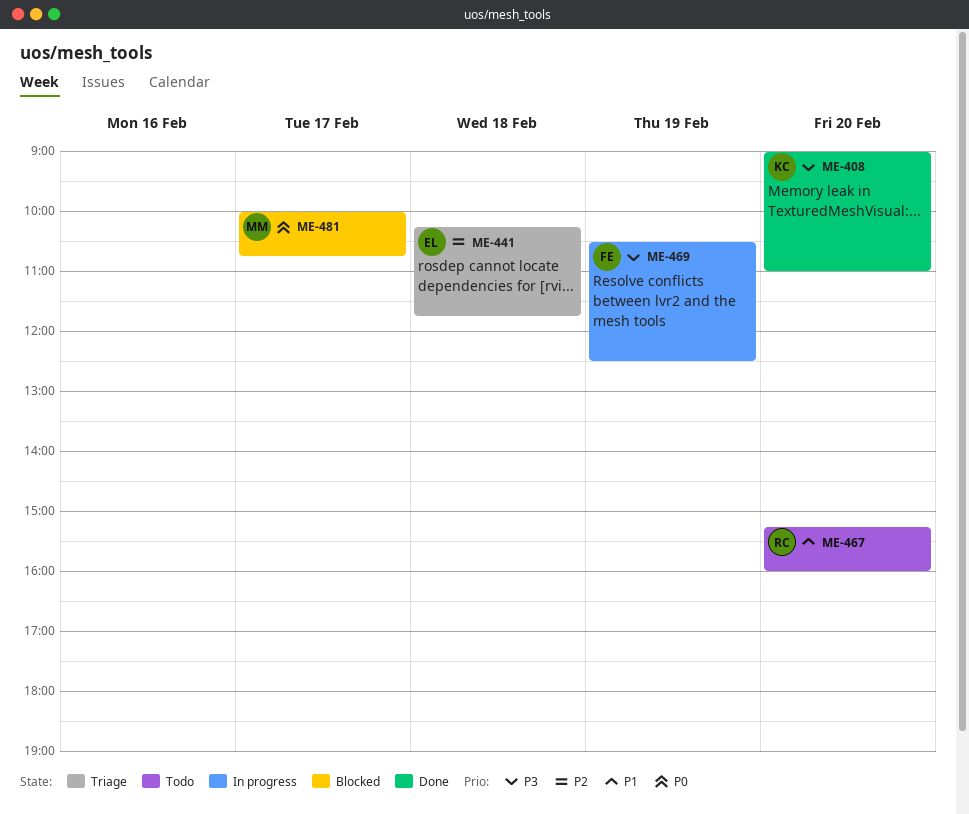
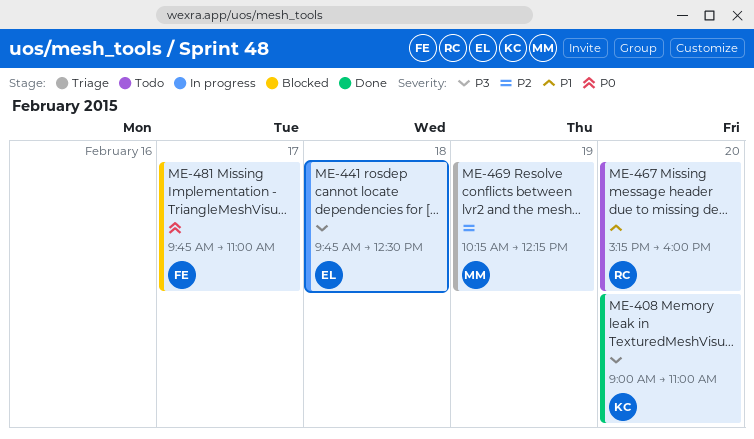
ME-441, status: Triage -> In progress
ME-441, priority: P2 -> P3
ME-441, begins: 10:15 -> 09:45
ME-441, ends: 11:45 -> 12:30
ME-469, status: In progress -> Triage
ME-469, owner: FE -> MM
ME-469, priority: P3 -> P2
ME-469, begins: 10:30 -> 10:15
ME-469, ends: 12:30 -> 12:15
ME-481, owner: MM -> FE
ME-481, begins: 10:00 -> 09:45
ME-481, ends: 10:45 -> 11:00

